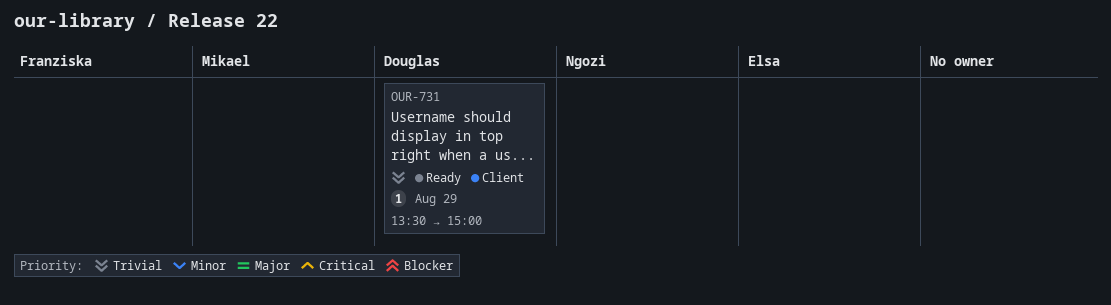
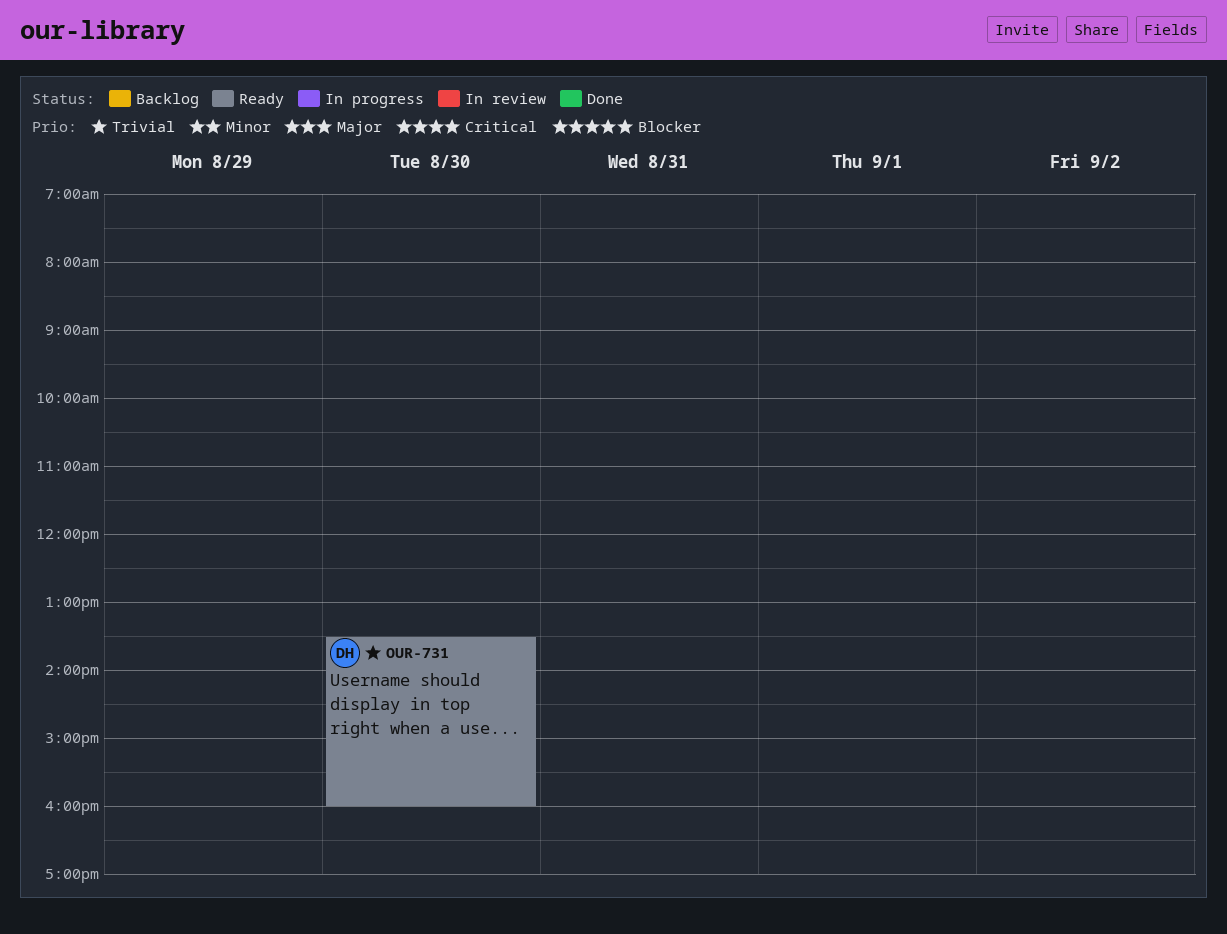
OUR-731, day: Aug 29 -> Aug 30
OUR-731, ends: 15:00 -> 16:00

